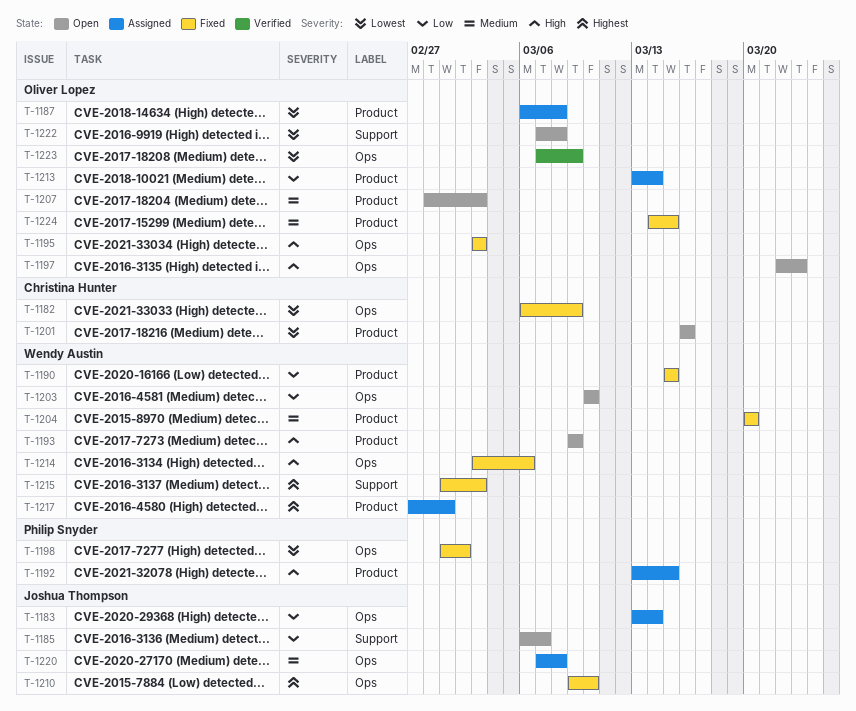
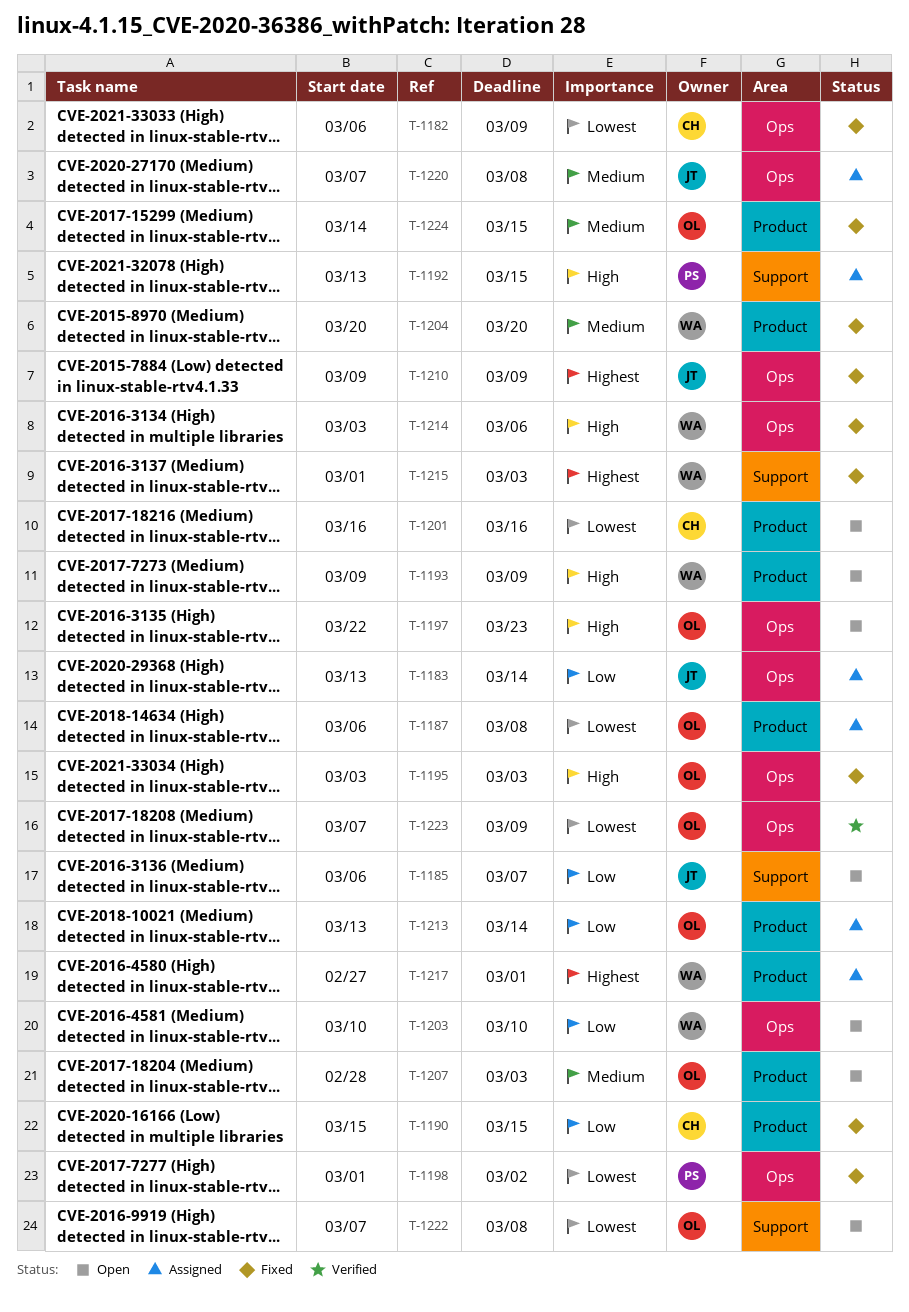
T-1190, owner: Wendy Austin -> Christina Hunter
T-1192, label: Product -> Support
T-1210, due: Mar 10 -> Mar 9

